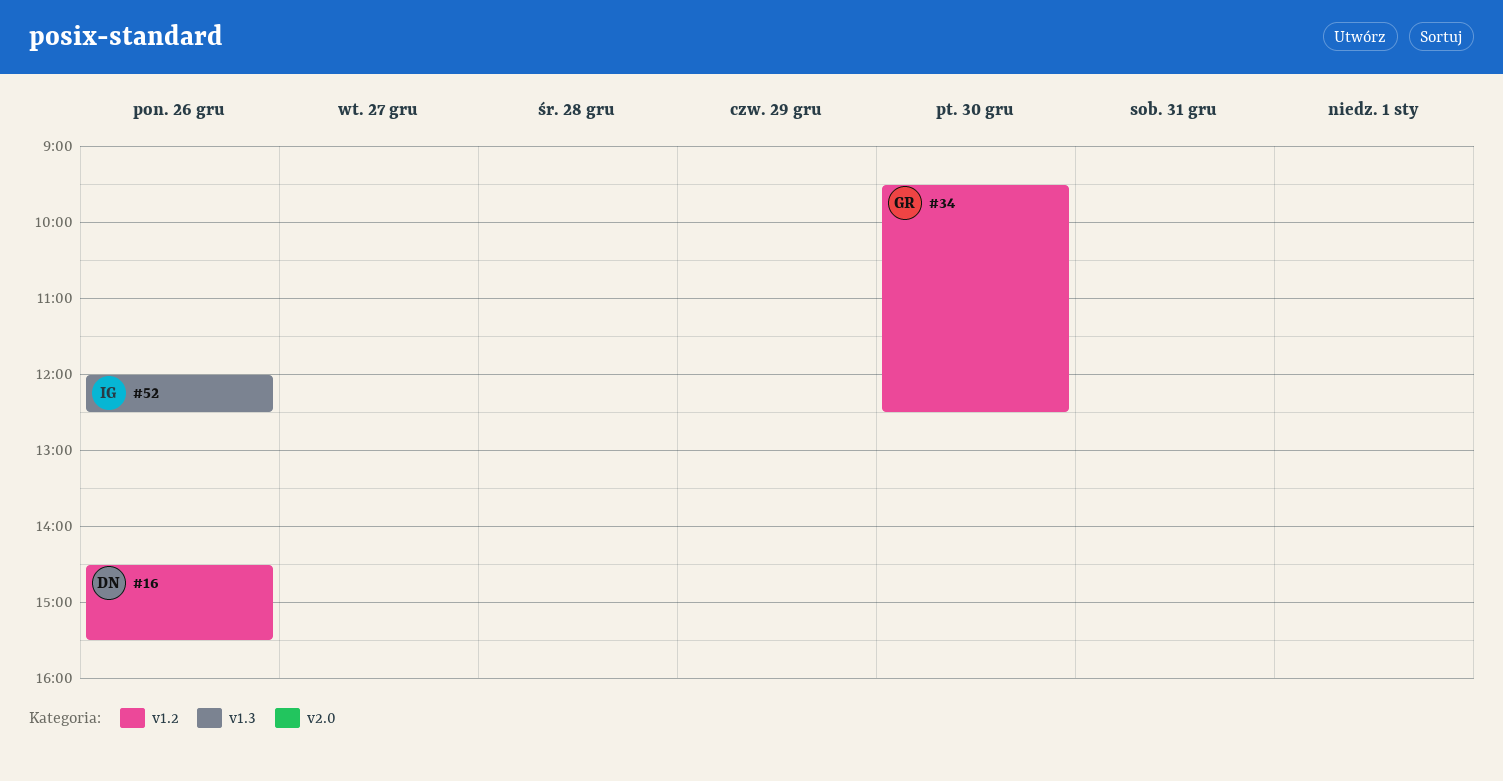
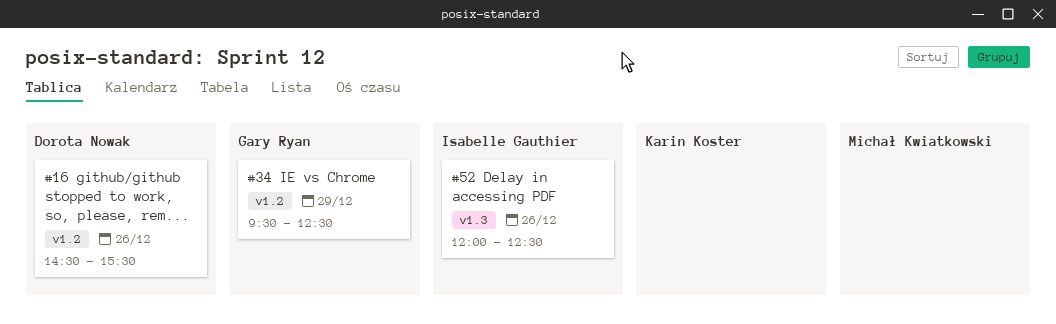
#34, day: Dec 30 -> Dec 29

